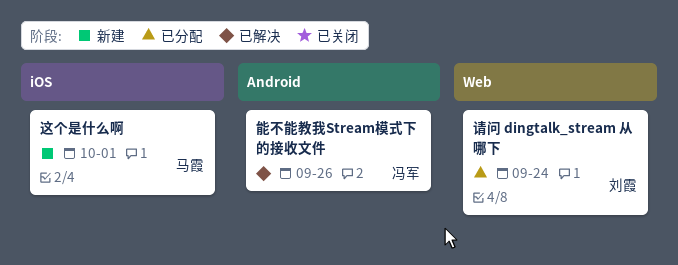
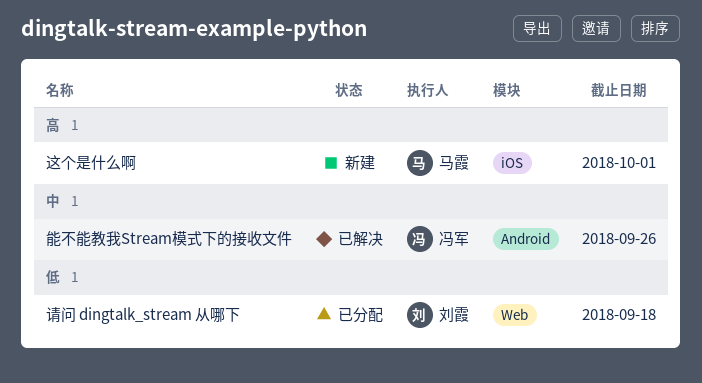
请问 dingtalk_stream 从哪下, due: Sep 24 -> Sep 18

